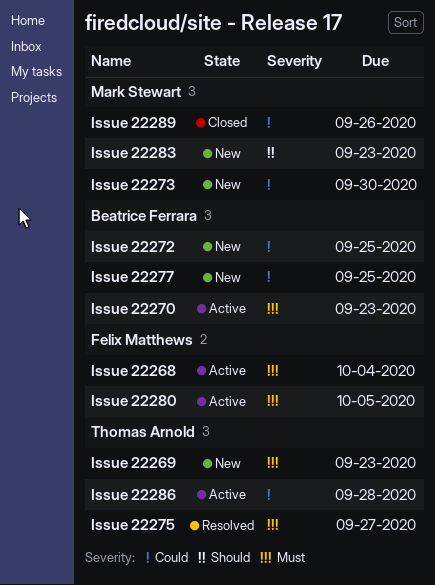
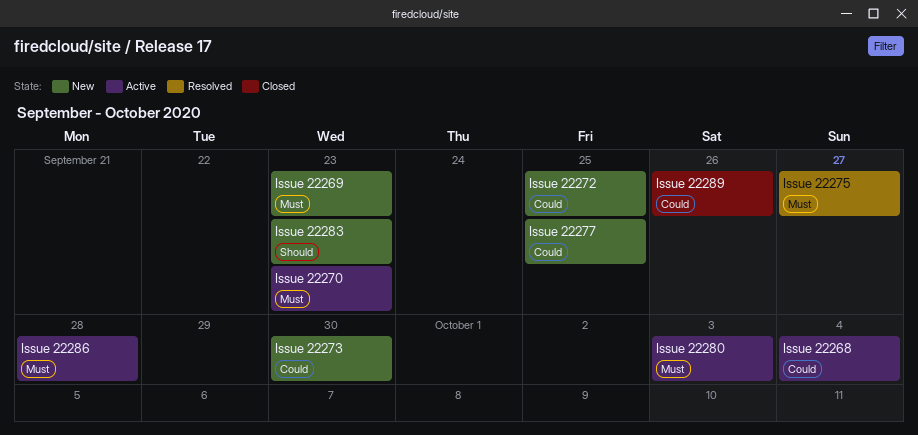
Issue 22268, priority: Must -> Could
Issue 22280, due: Oct 5 -> Oct 3
Issue 22286, priority: Could -> Must

